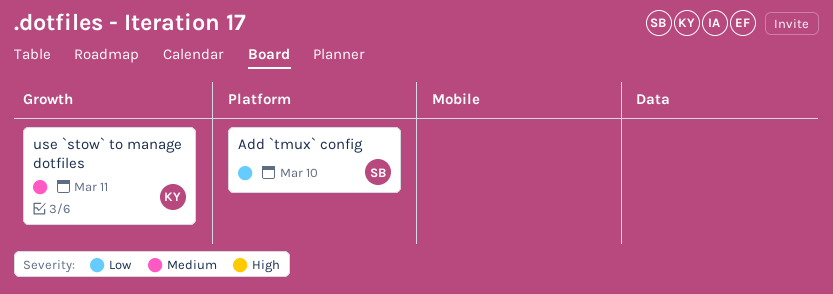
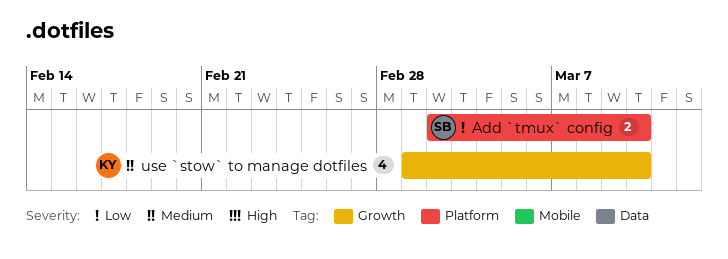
use `stow` to manage dotfiles, due: Mar 11 -> Mar 10

